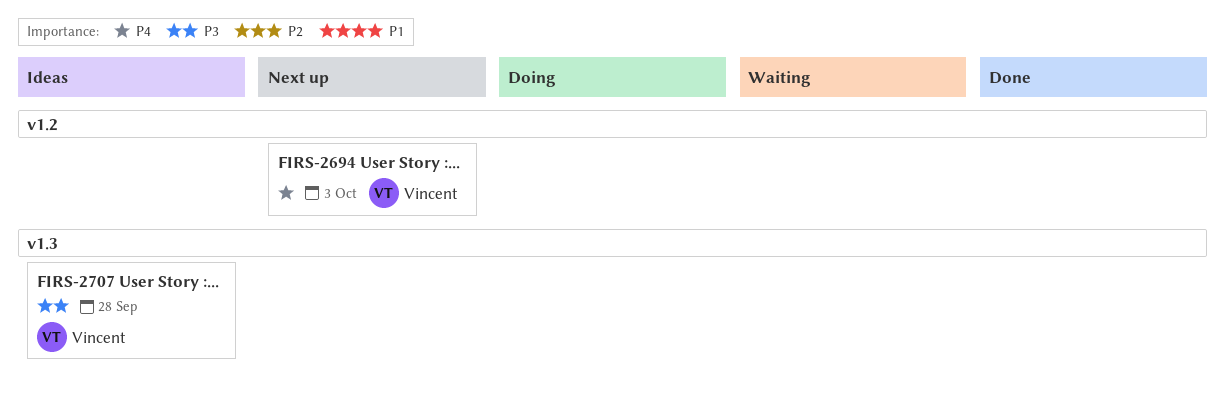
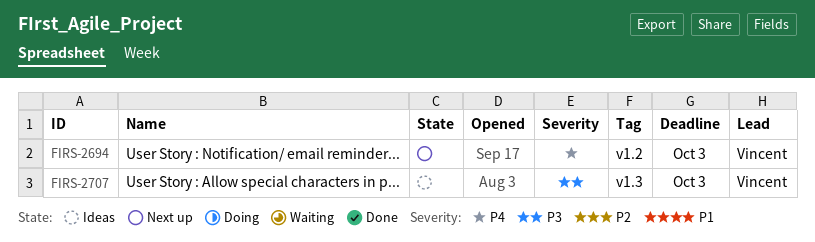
FIRS-2707, due: Sep 28 -> Oct 3

